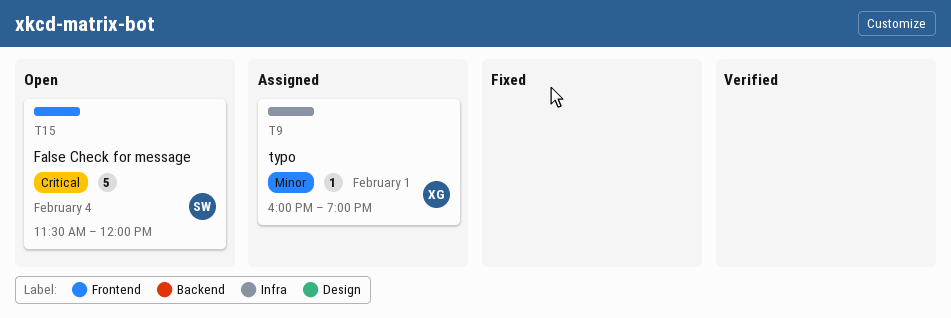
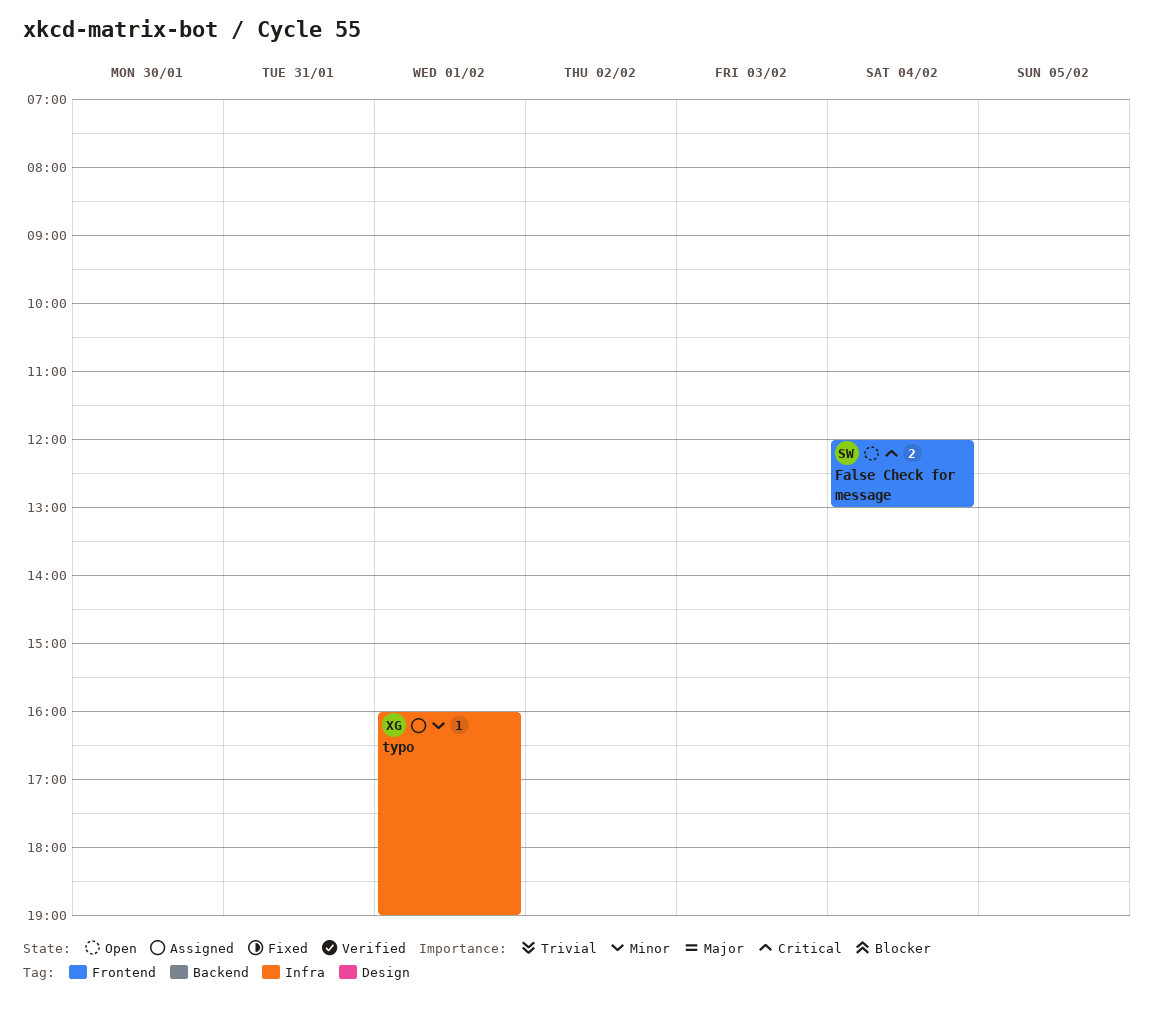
False Check for message, estimate: 5 -> 2
False Check for message, begins: 11:30 -> 12:00
False Check for message, ends: 12:00 -> 13:00

